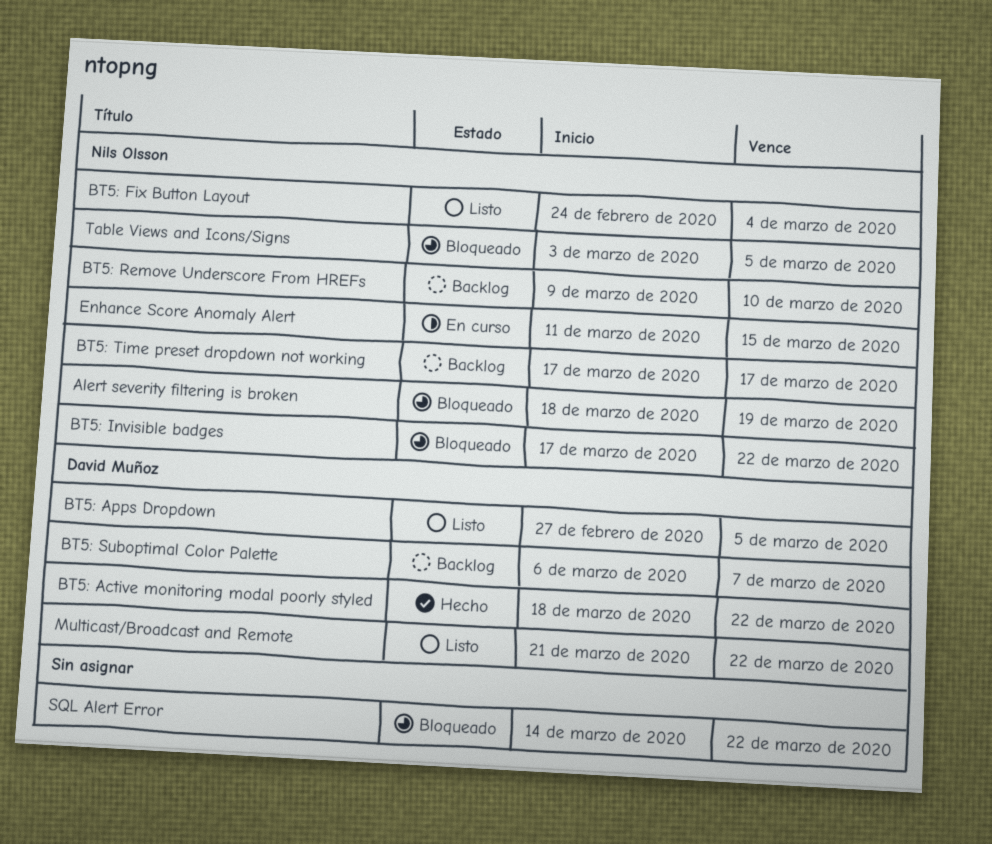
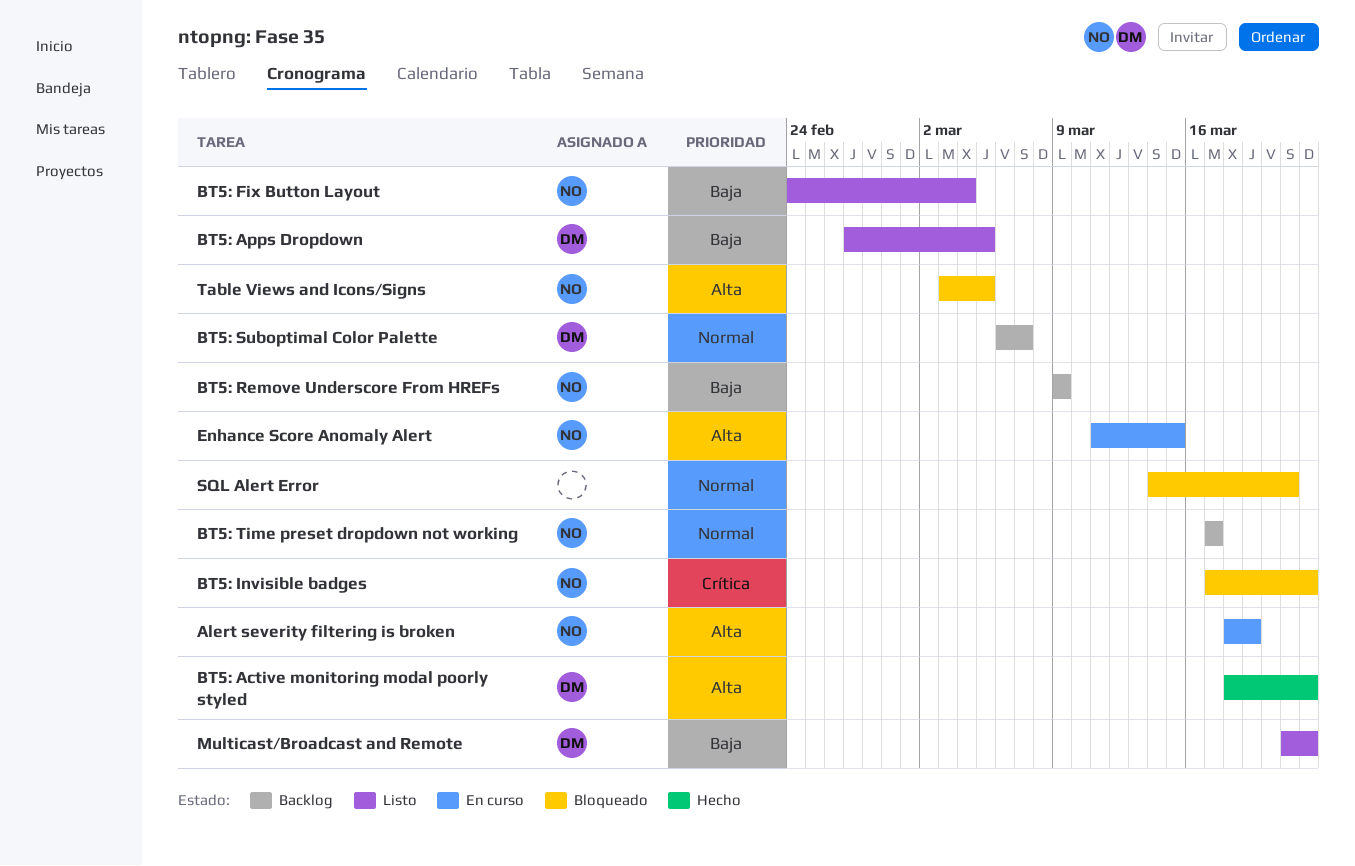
Alert severity filtering is broken, status: Bloqueado -> En curso
BT5: Remove Underscore From HREFs, due: Mar 10 -> Mar 9
SQL Alert Error, due: Mar 22 -> Mar 21

